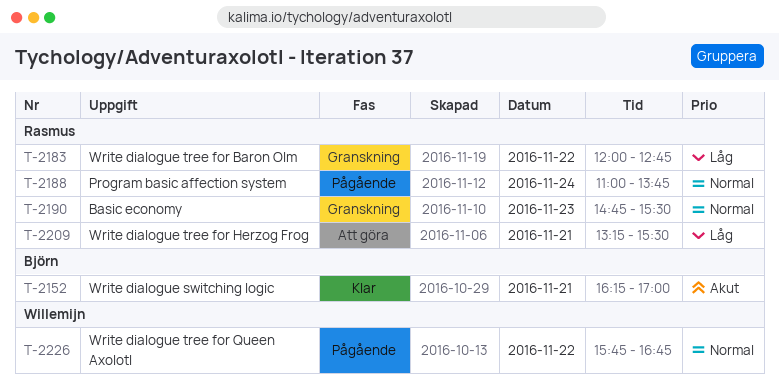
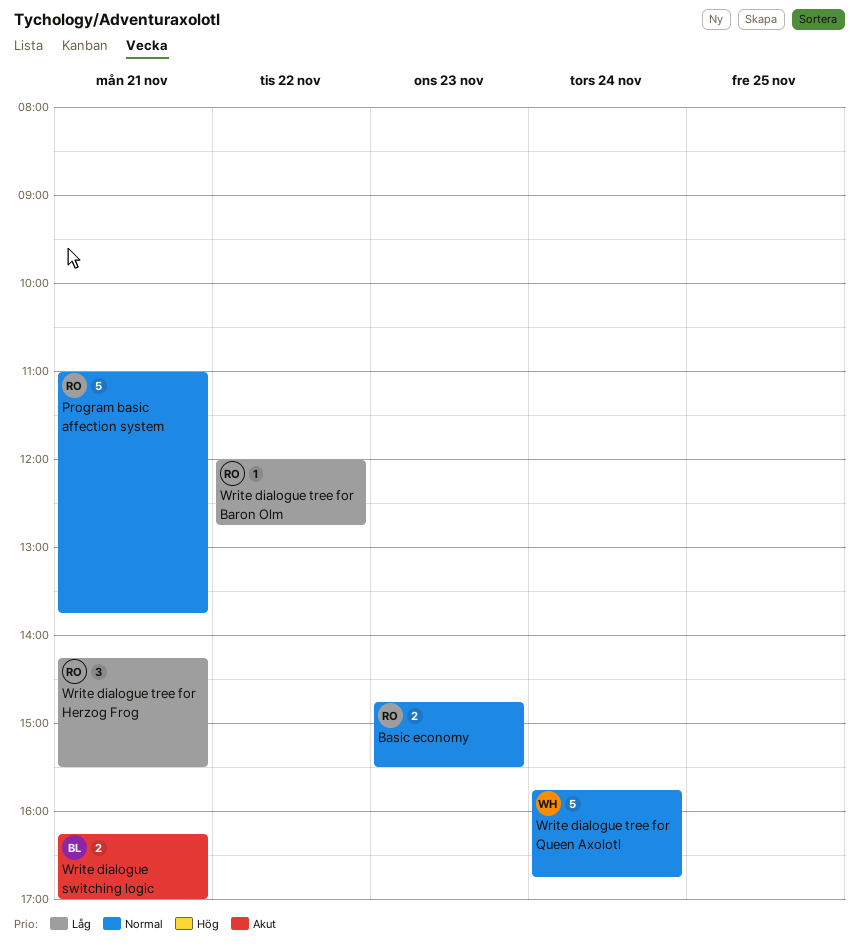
Program basic affection system, day: Nov 24 -> Nov 21
Write dialogue tree for Herzog Frog, begins: 13:15 -> 14:15
Write dialogue tree for Queen Axolotl, day: Nov 22 -> Nov 24

